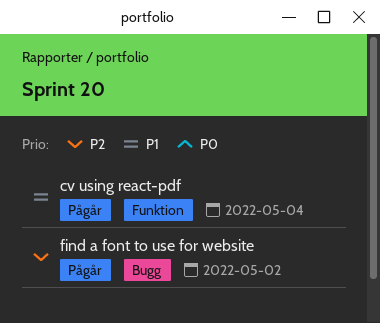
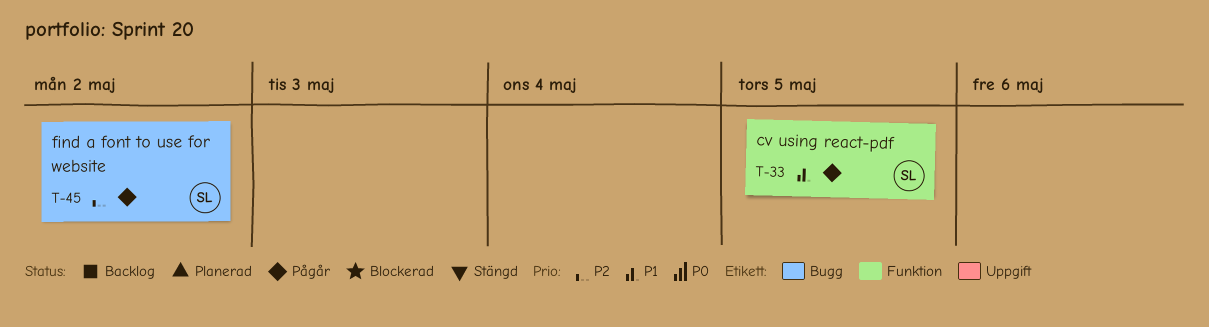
cv using react-pdf, due: May 4 -> May 5

